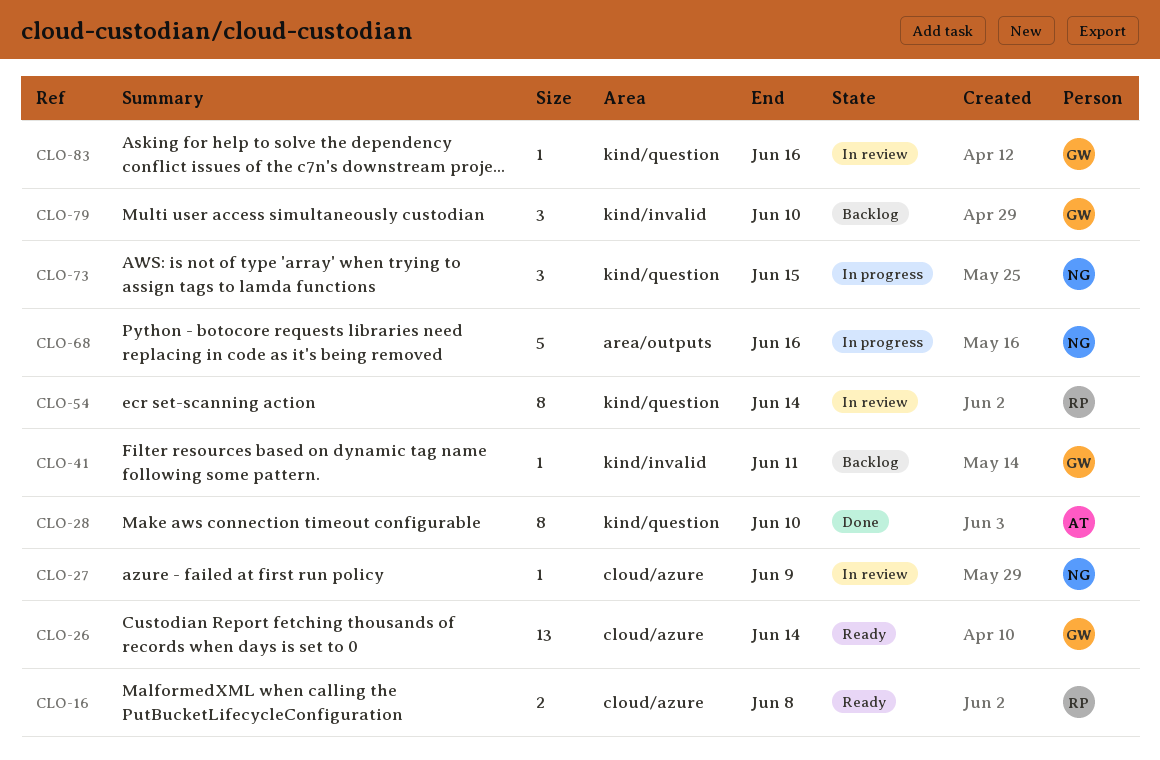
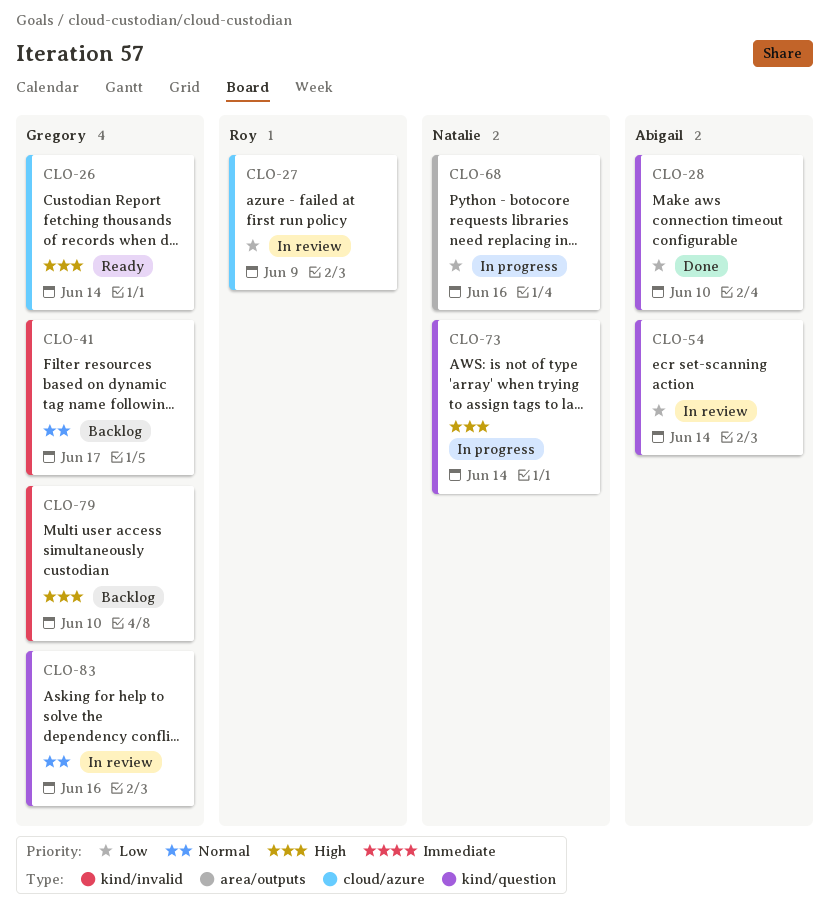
CLO-16: present -> none
CLO-27, owner: Natalie -> Roy
CLO-41, due: Jun 11 -> Jun 17
CLO-54, owner: Roy -> Abigail
CLO-73, due: Jun 15 -> Jun 14

